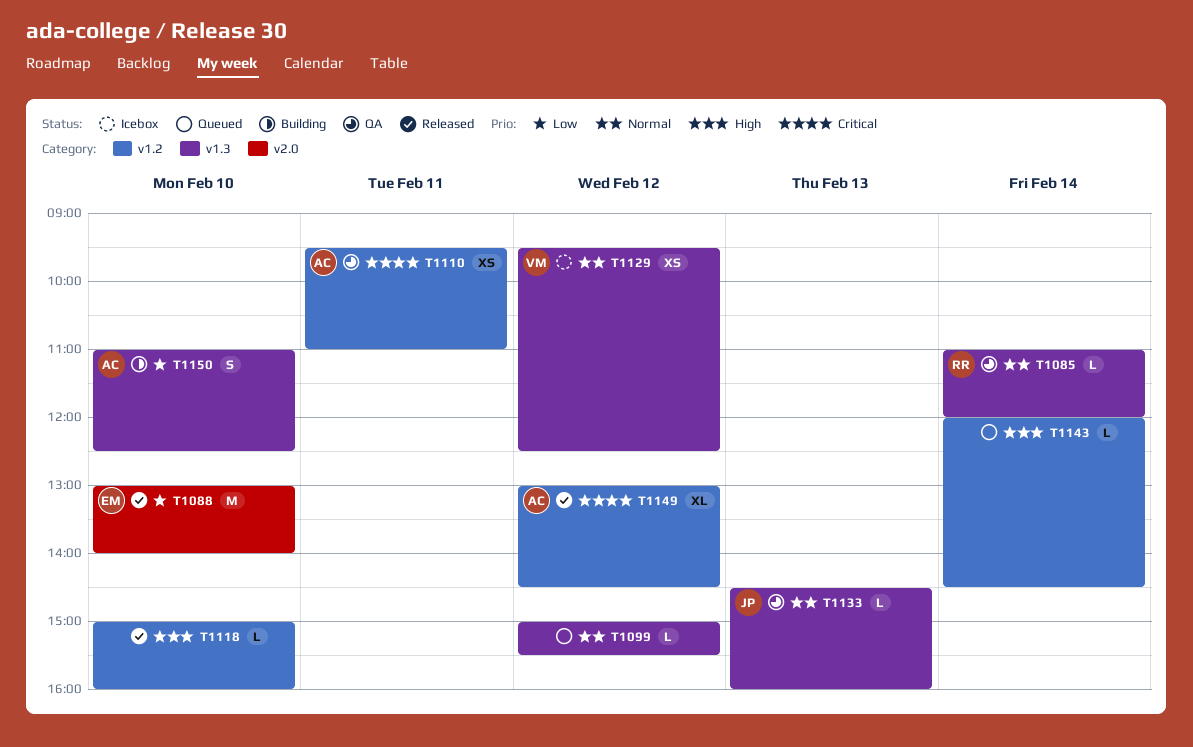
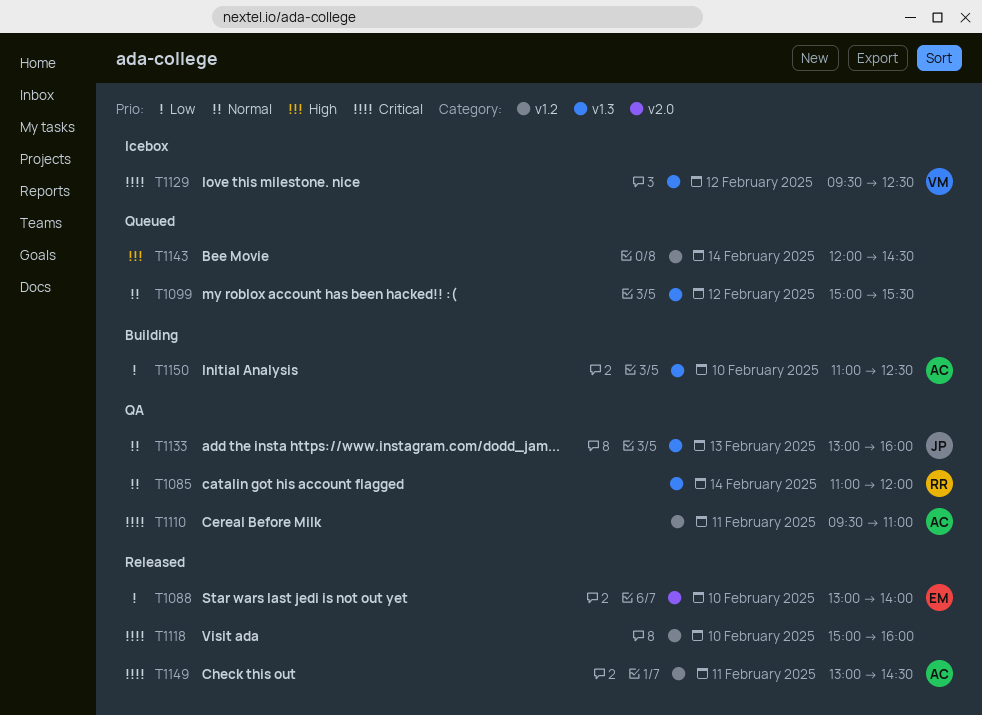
T1118, priority: High -> Critical
T1129, priority: Normal -> Critical
T1133, begins: 14:30 -> 13:00
T1149, day: Feb 12 -> Feb 11

